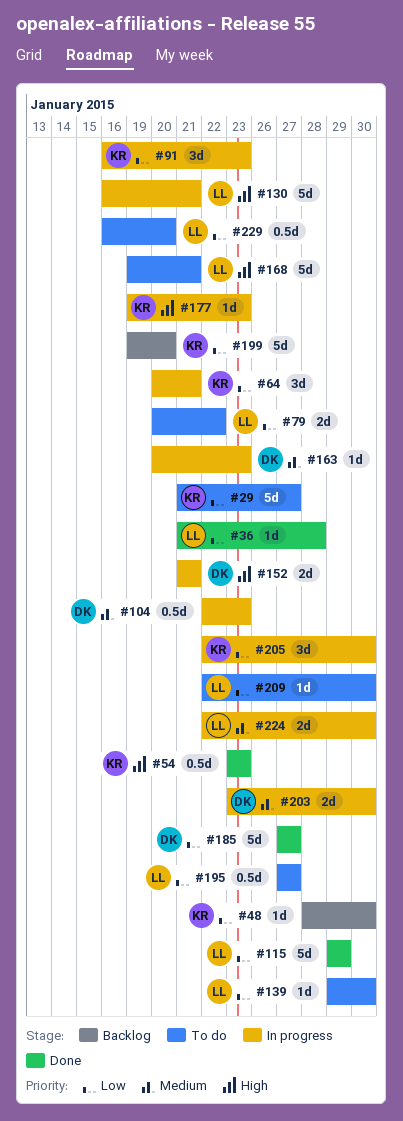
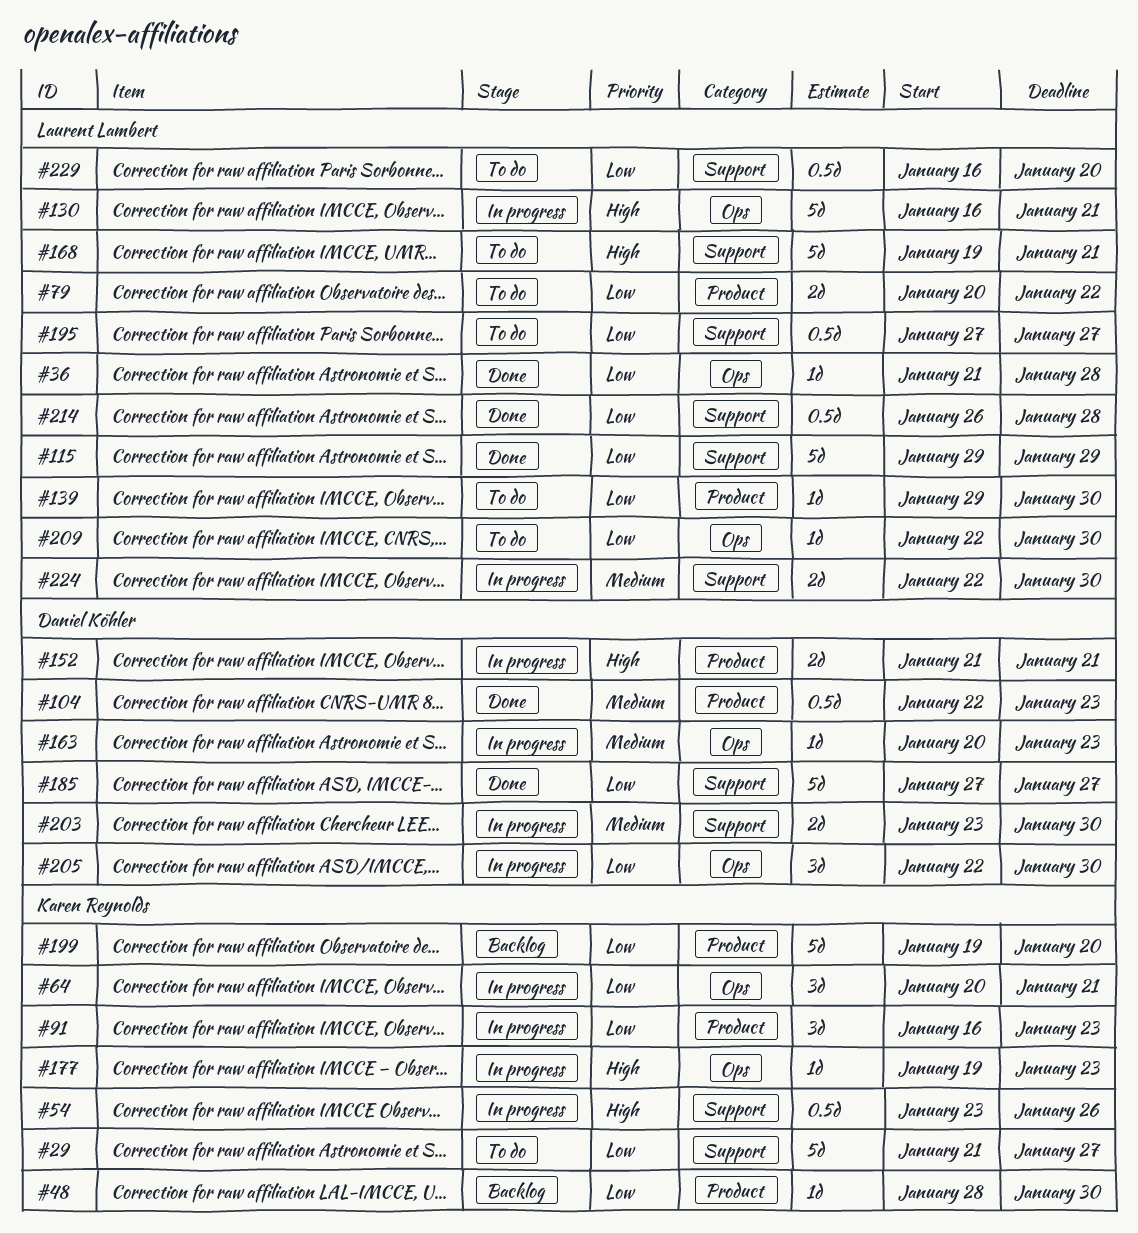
#54, status: Done -> In progress
#54, due: Jan 23 -> Jan 26
#104, status: In progress -> Done
#205, owner: Karen Reynolds -> Daniel Köhler
#214: none -> present

